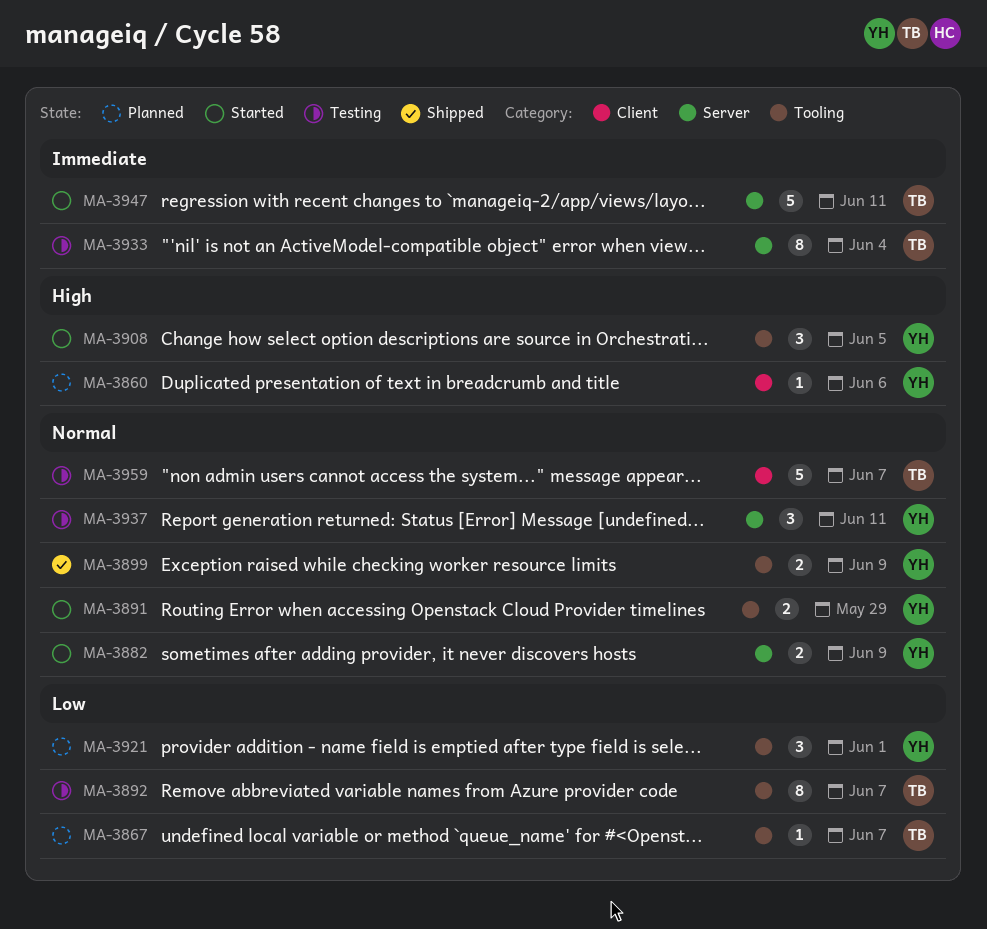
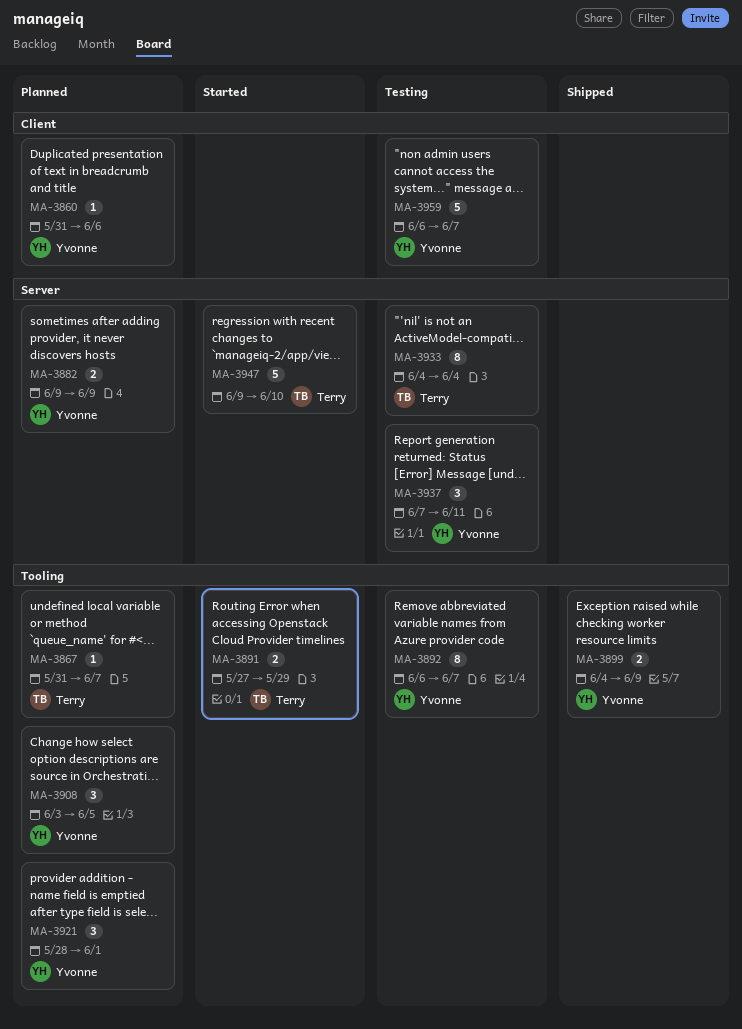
MA-3882, status: Started -> Planned
MA-3891, owner: Yvonne -> Terry
MA-3892, owner: Terry -> Yvonne
MA-3908, status: Started -> Planned
MA-3947, due: Jun 11 -> Jun 10
MA-3959, owner: Terry -> Yvonne

